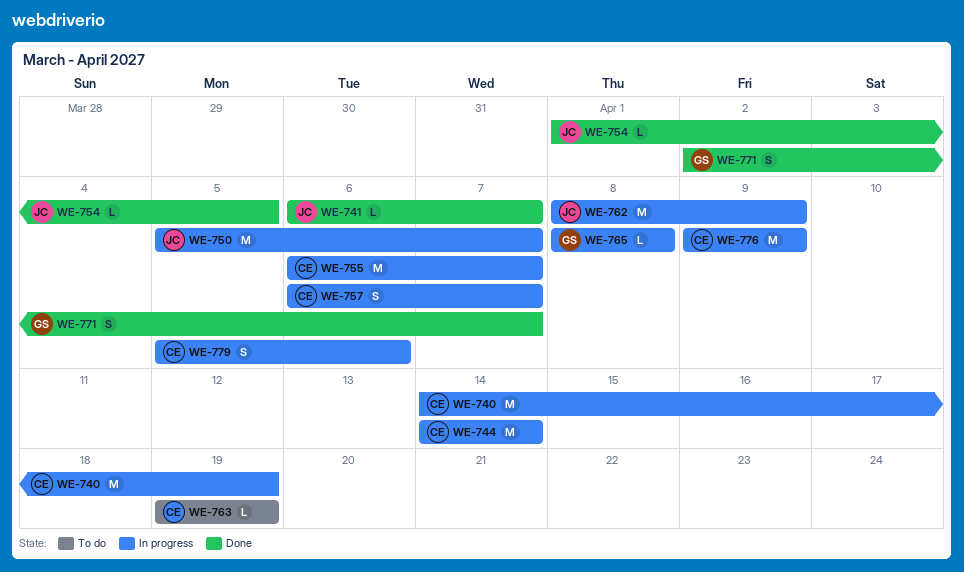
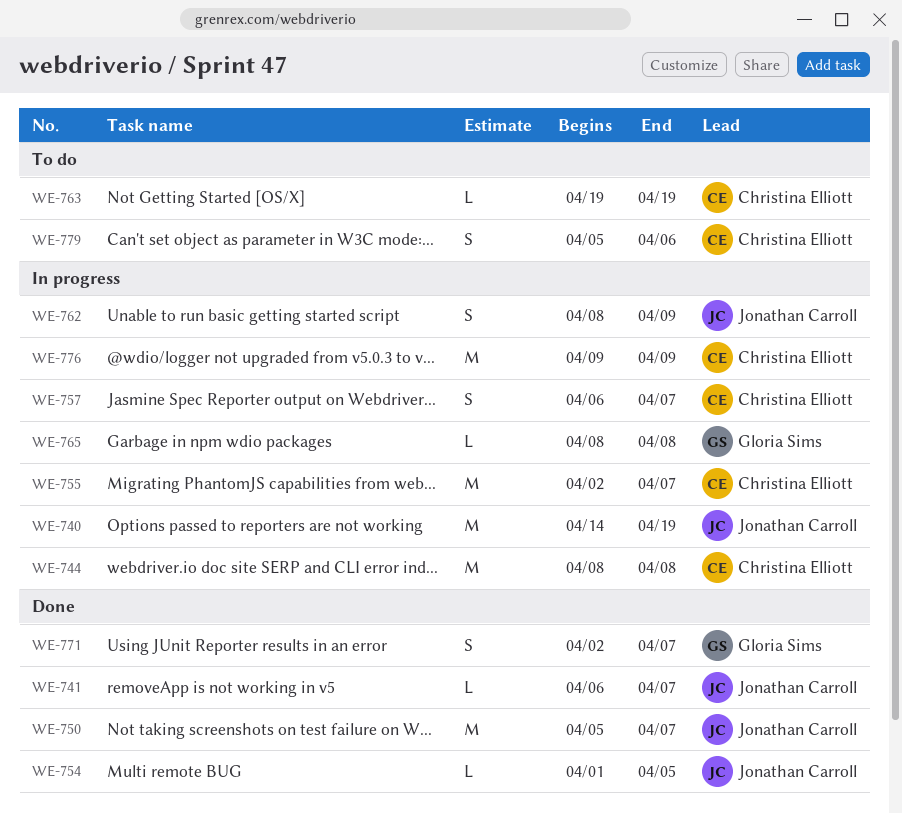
WE-740, owner: Christina Elliott -> Jonathan Carroll
WE-744, start: Apr 14 -> Apr 8
WE-744, due: Apr 14 -> Apr 8
WE-750, status: In progress -> Done
WE-755, start: Apr 6 -> Apr 2
WE-762, estimate: M -> S
WE-779, status: In progress -> To do

